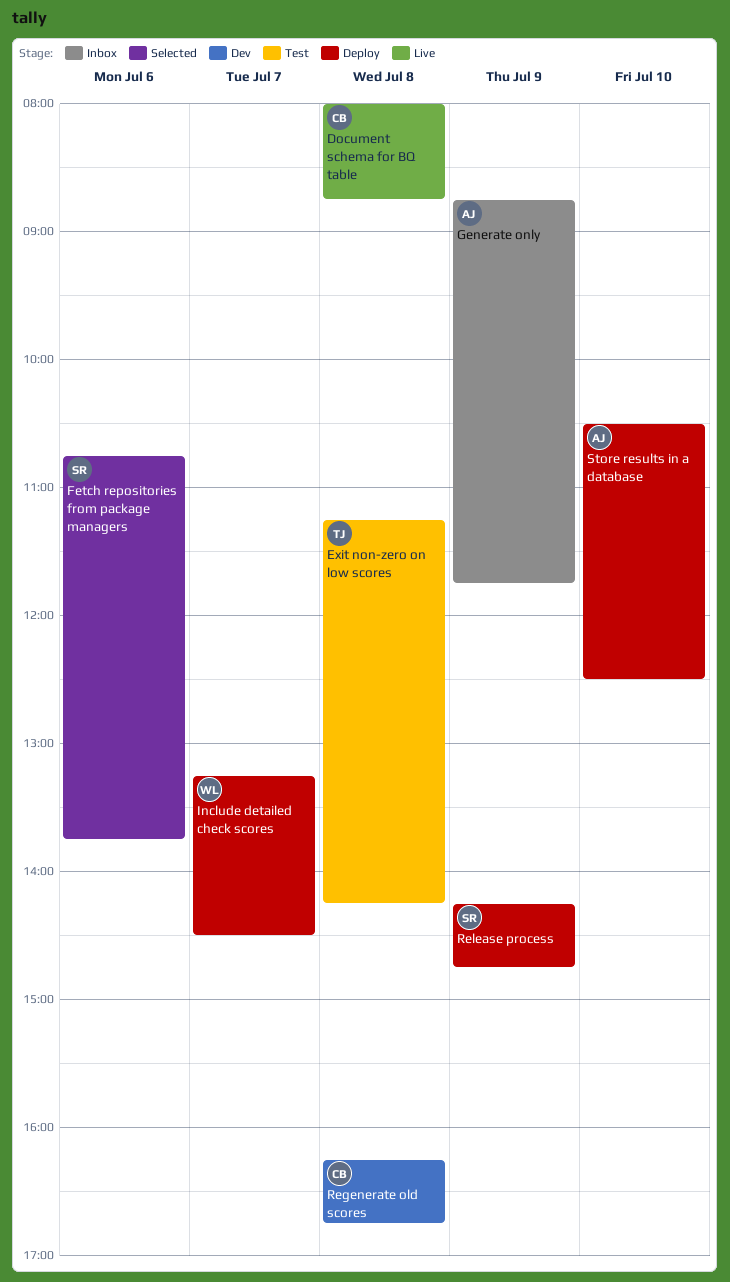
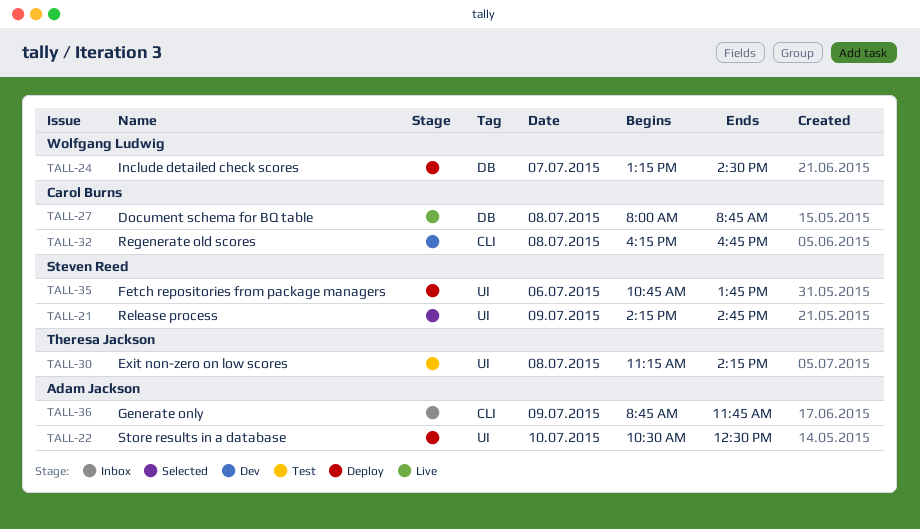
Fetch repositories from package managers, status: Selected -> Deploy
Release process, status: Deploy -> Selected

